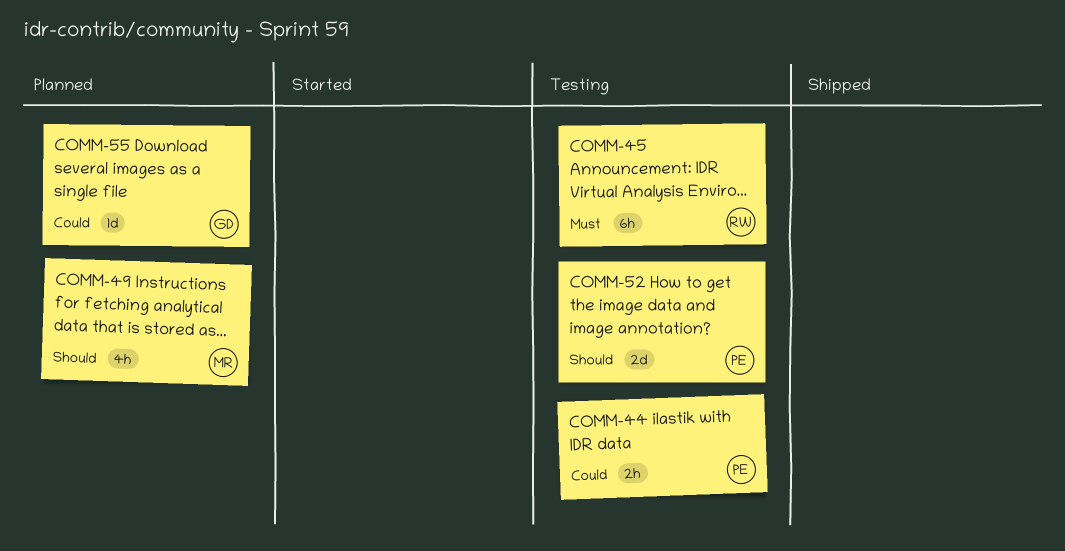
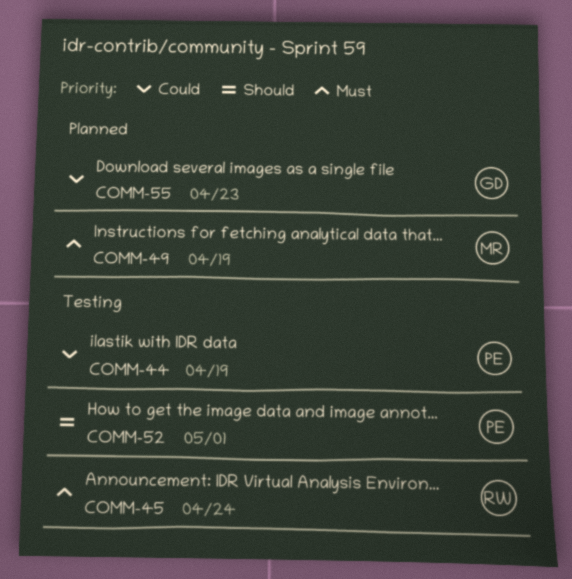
COMM-49, priority: Should -> Must

